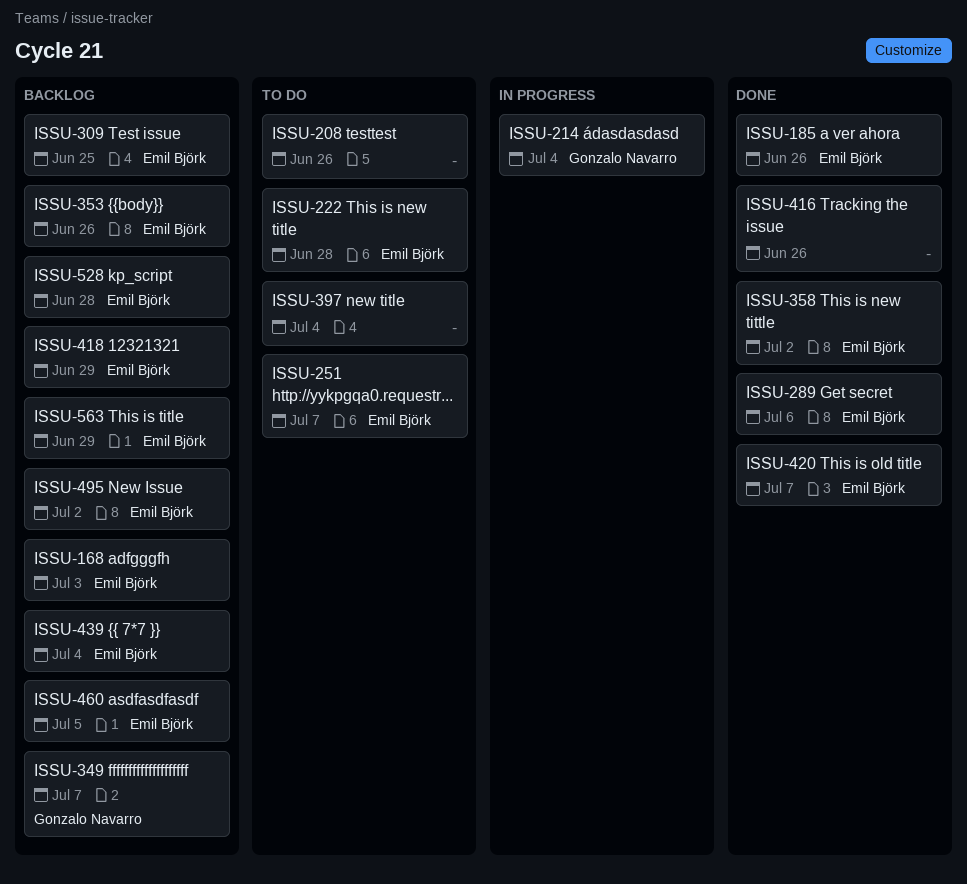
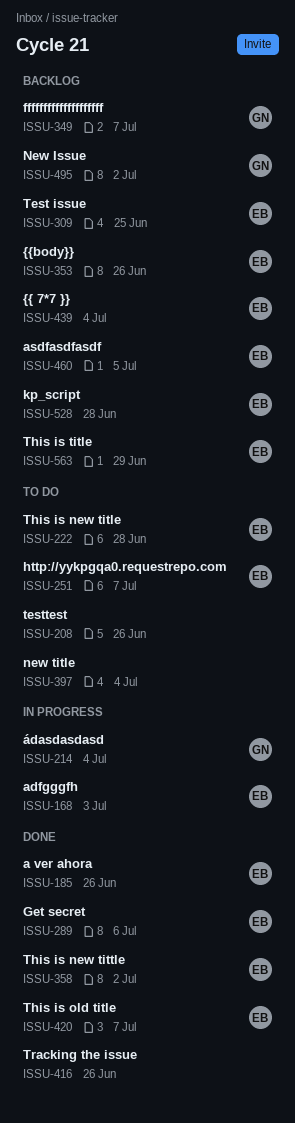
ISSU-168, status: Backlog -> In progress
ISSU-418: present -> none
ISSU-495, owner: Emil Björk -> Gonzalo Navarro

